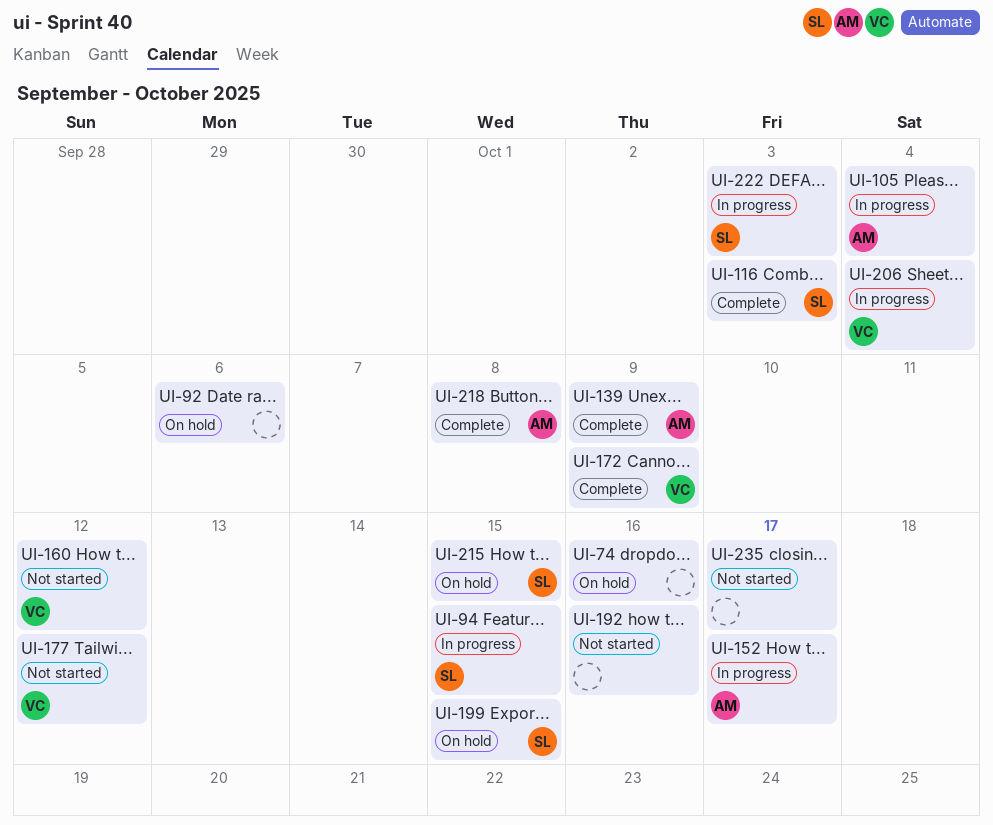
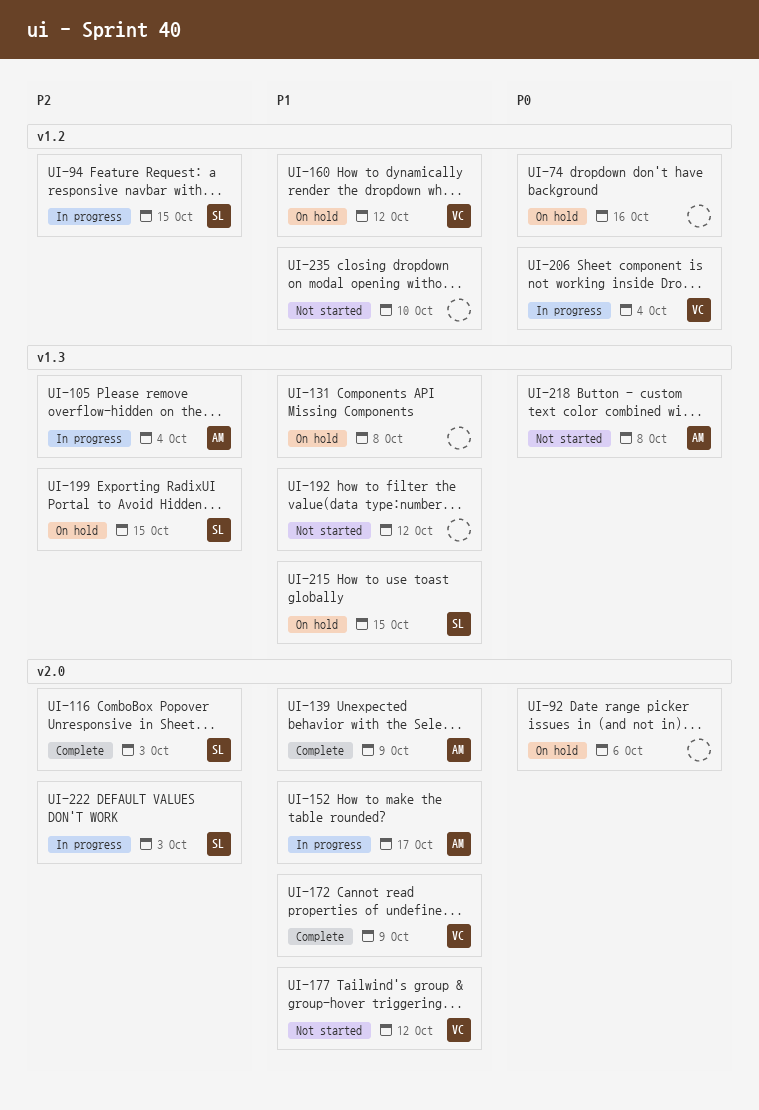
UI-131: none -> present
UI-160, status: Not started -> On hold
UI-192, due: Oct 16 -> Oct 12
UI-218, status: Complete -> Not started
UI-235, due: Oct 17 -> Oct 10

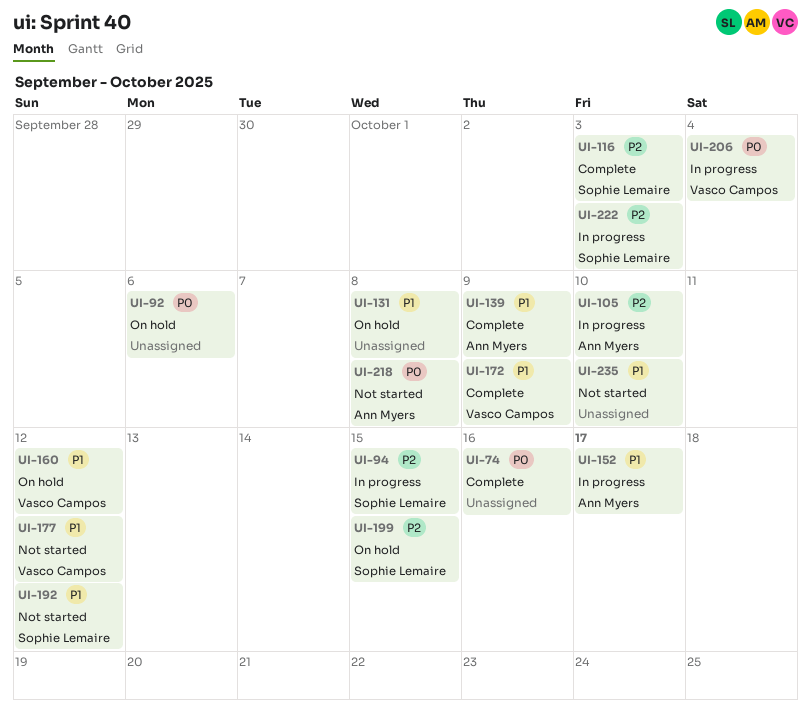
UI-74, status: On hold -> Complete
UI-105, due: Oct 4 -> Oct 10
UI-192, owner: none -> Sophie Lemaire
UI-215: present -> none

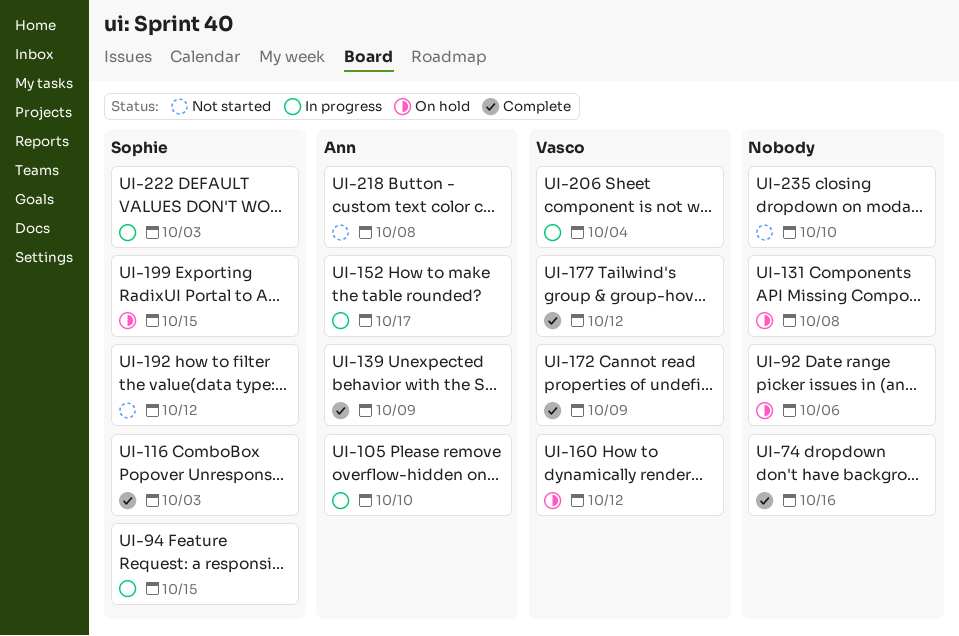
UI-177, status: Not started -> Complete

